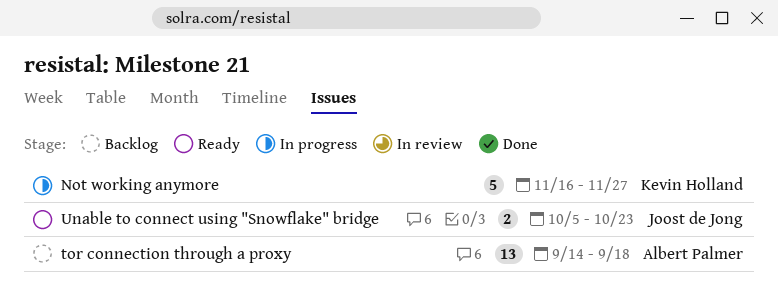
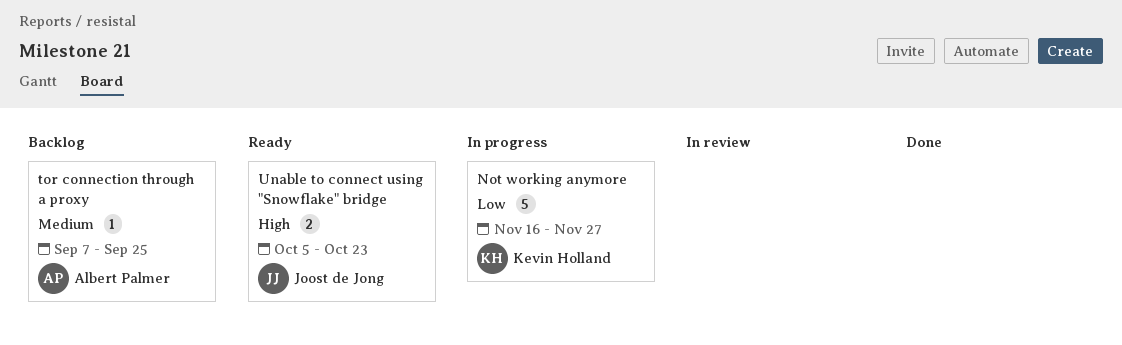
tor connection through a proxy, estimate: 13 -> 1
tor connection through a proxy, start: Sep 14 -> Sep 7
tor connection through a proxy, due: Sep 18 -> Sep 25

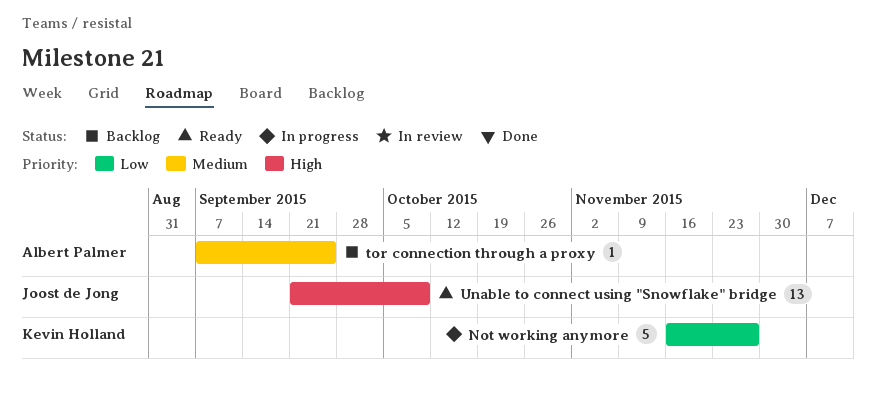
Unable to connect using "Snowflake" bridge, estimate: 2 -> 13
Unable to connect using "Snowflake" bridge, start: Oct 5 -> Sep 21
Unable to connect using "Snowflake" bridge, due: Oct 23 -> Oct 9

